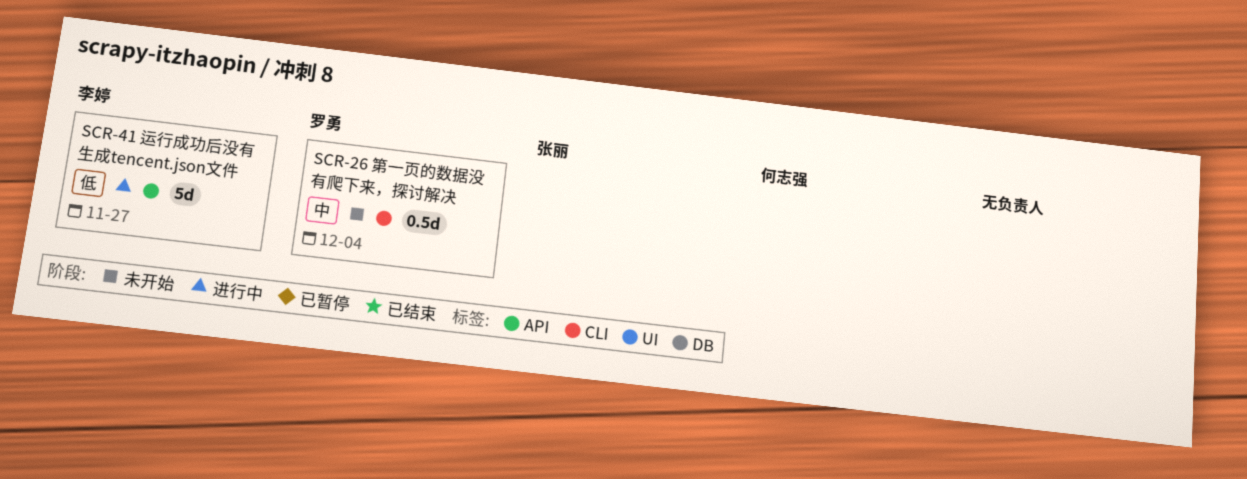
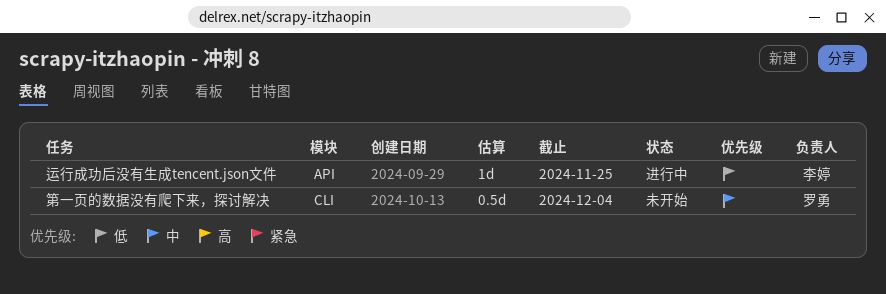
运行成功后没有生成tencent.json文件, estimate: 5d -> 1d
运行成功后没有生成tencent.json文件, due: Nov 27 -> Nov 25

